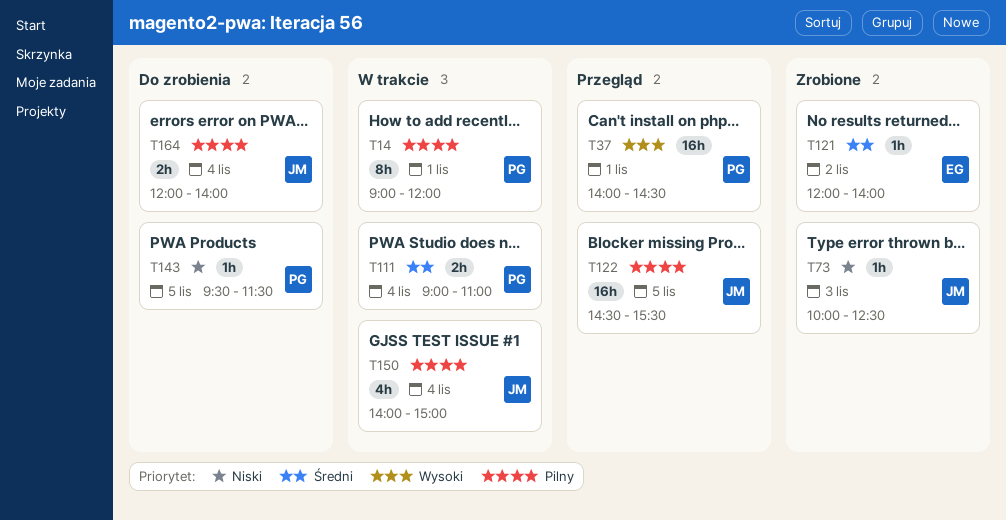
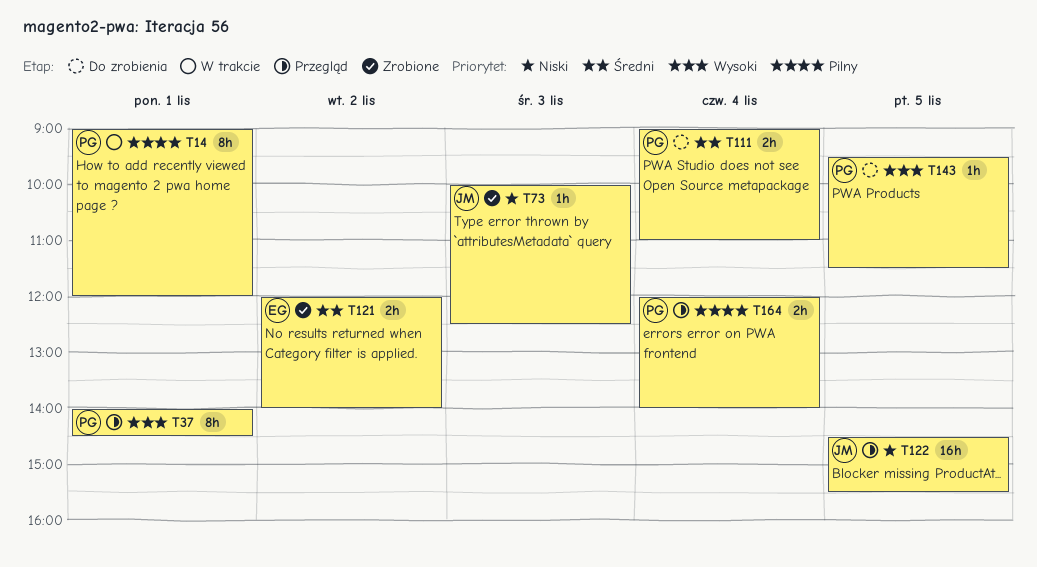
T37, estimate: 16h -> 8h
T111, status: W trakcie -> Do zrobienia
T121, estimate: 1h -> 2h
T122, priority: Pilny -> Niski
T143, priority: Niski -> Wysoki
T150: present -> none
T164, status: Do zrobienia -> Przegląd
T164, owner: JM -> PG

